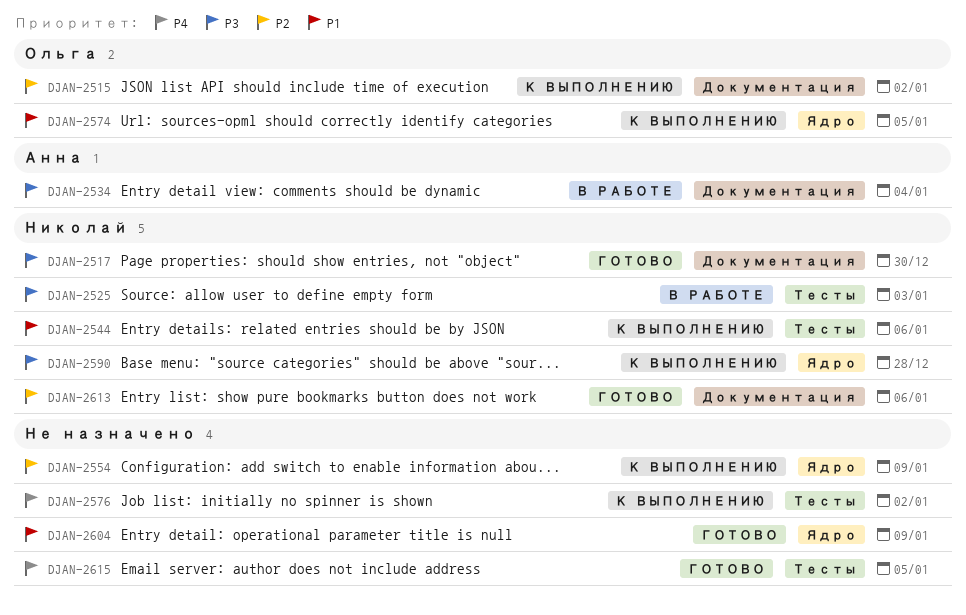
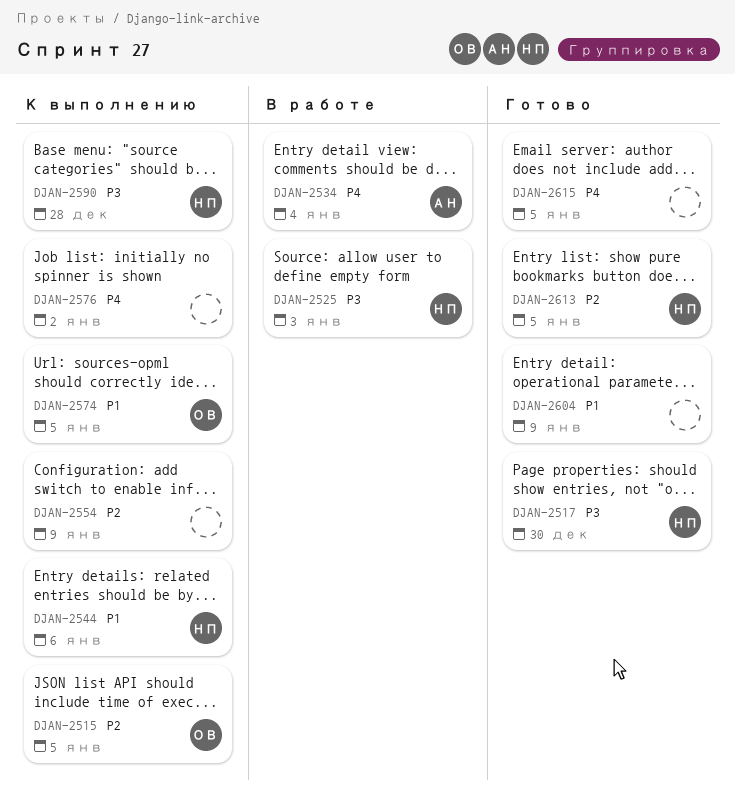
DJAN-2515, due: Jan 2 -> Jan 5
DJAN-2534, priority: P3 -> P4
DJAN-2613, due: Jan 6 -> Jan 5

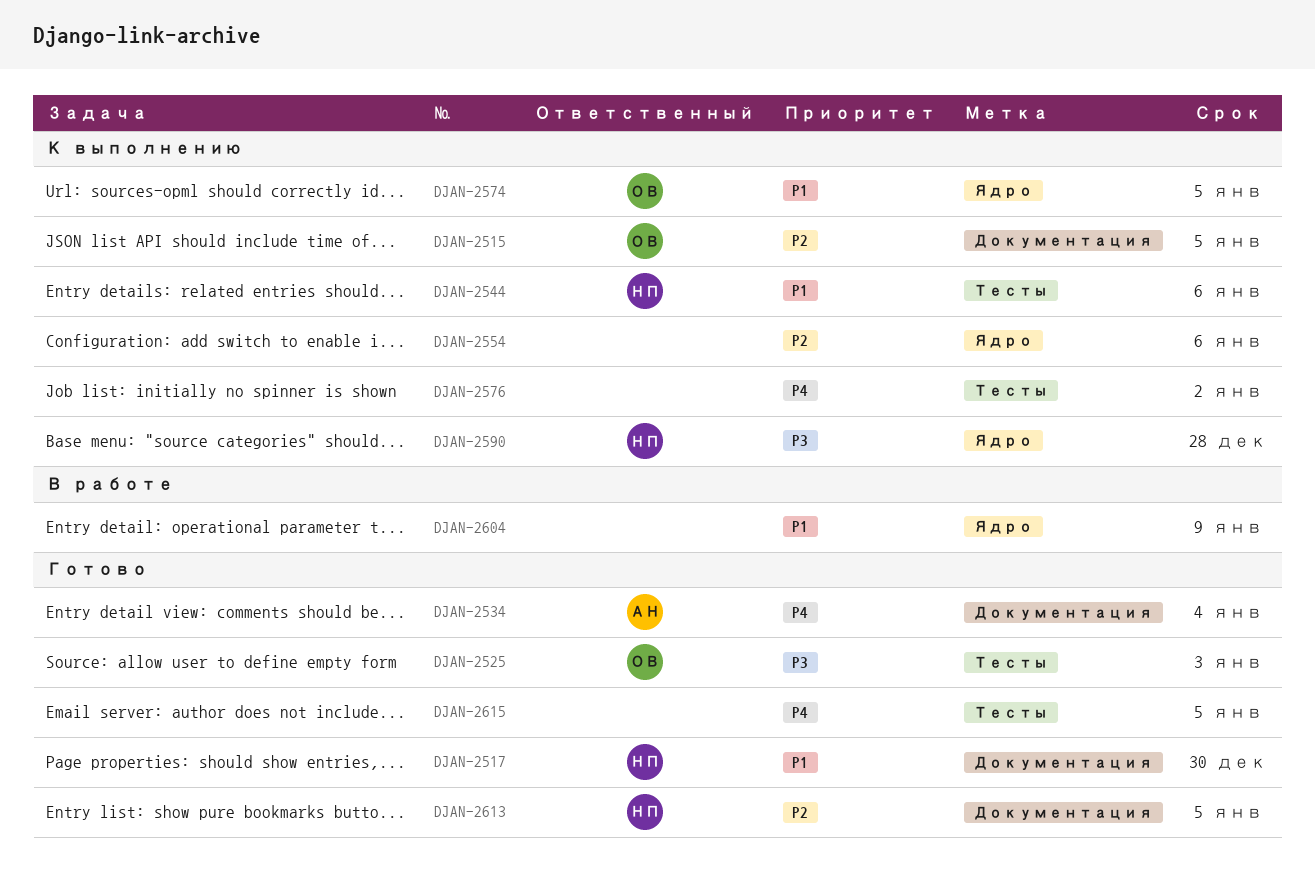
DJAN-2517, priority: P3 -> P1
DJAN-2525, status: В работе -> Готово
DJAN-2525, owner: НП -> ОВ
DJAN-2534, status: В работе -> Готово
DJAN-2554, due: Jan 9 -> Jan 6
DJAN-2604, status: Готово -> В работе

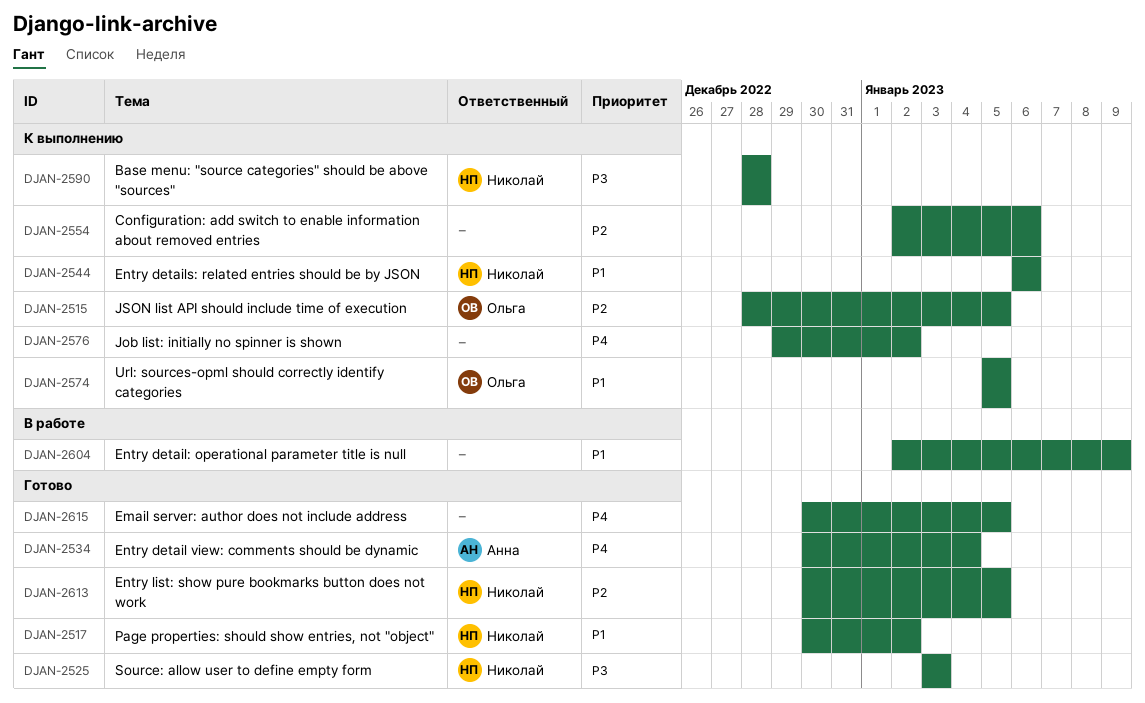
DJAN-2517, due: Dec 30 -> Jan 2
DJAN-2525, owner: Ольга -> Николай

